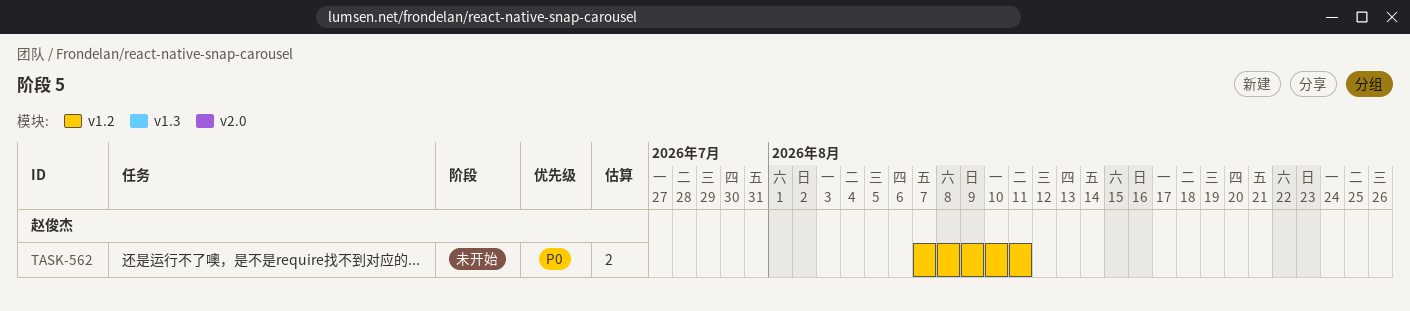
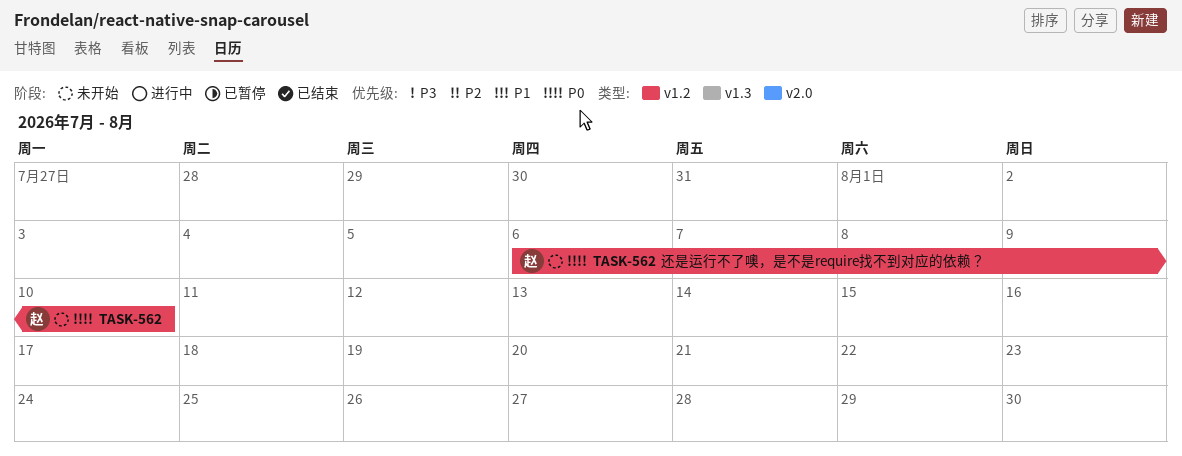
TASK-562, start: Aug 7 -> Aug 6
TASK-562, due: Aug 11 -> Aug 10

